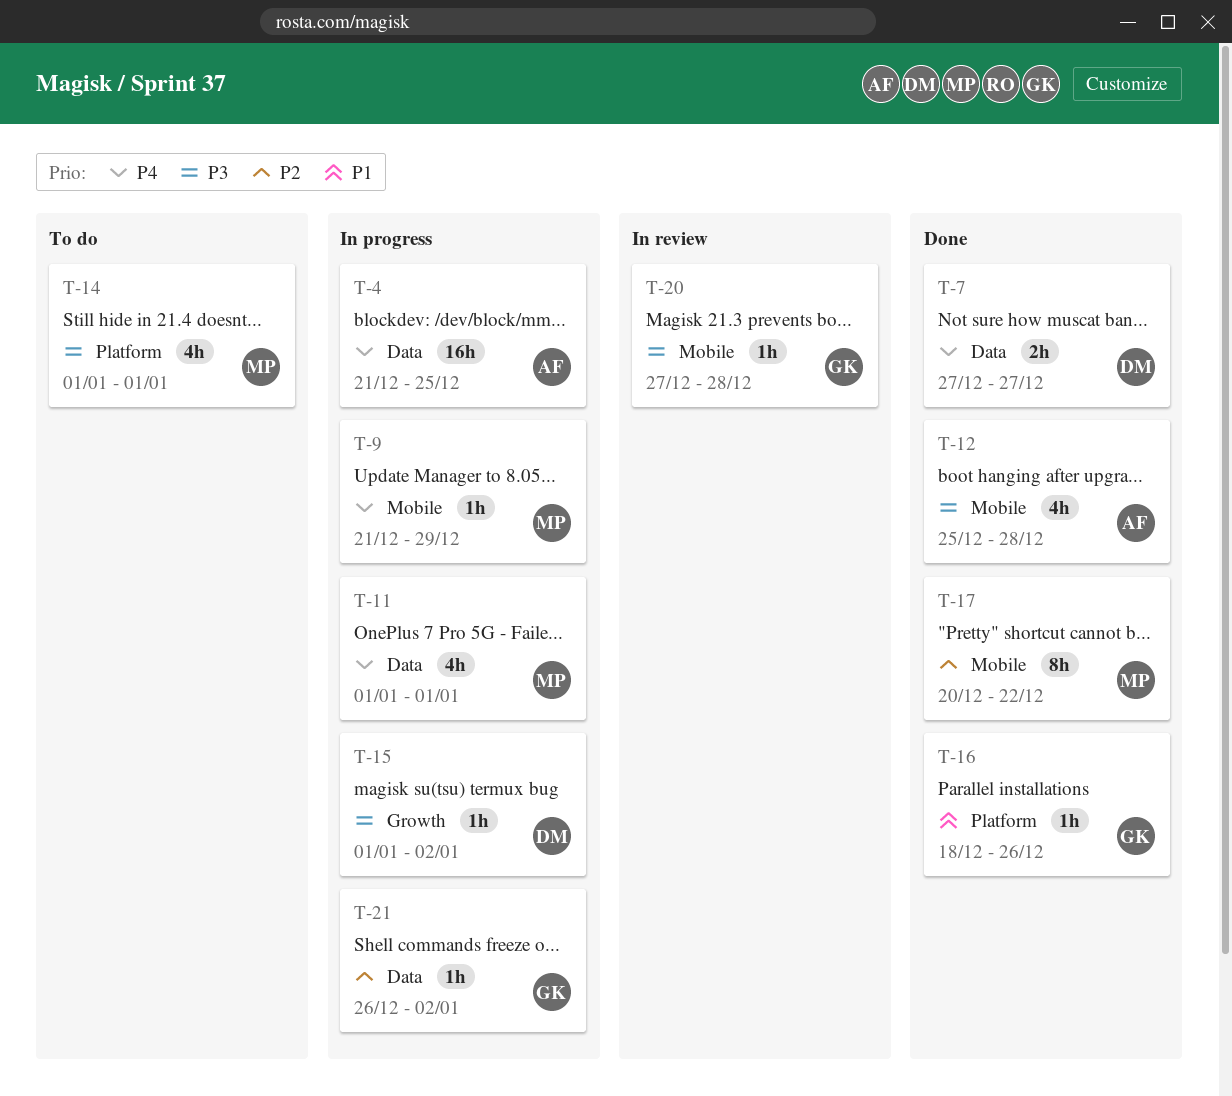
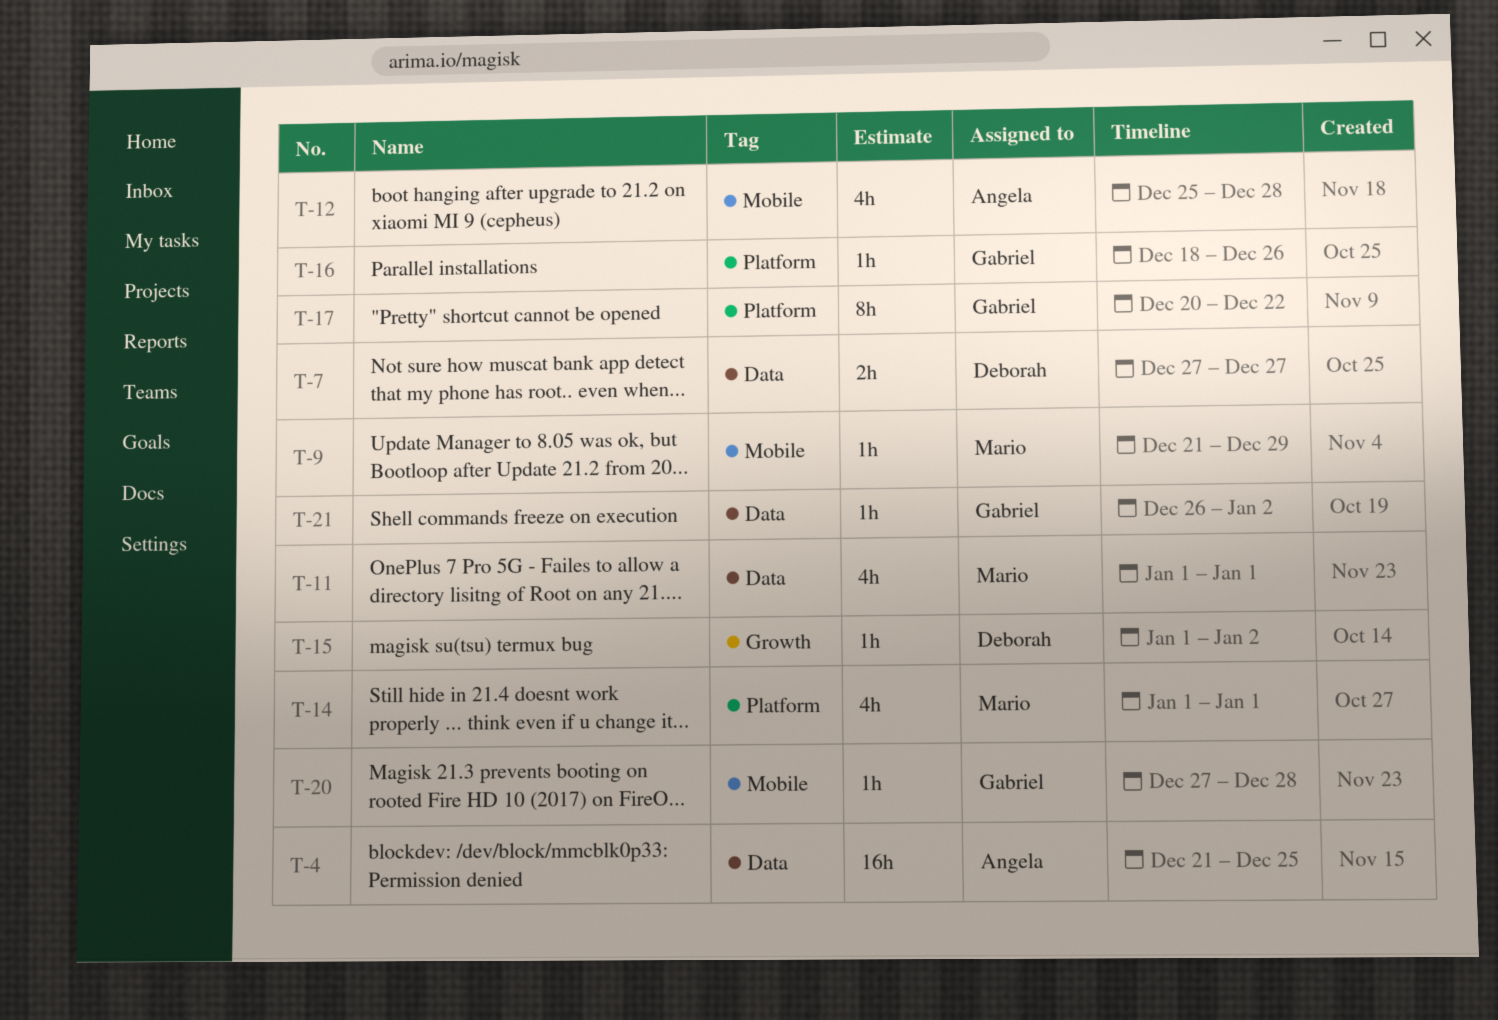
T-17, owner: Mario -> Gabriel
T-17, label: Mobile -> Platform

